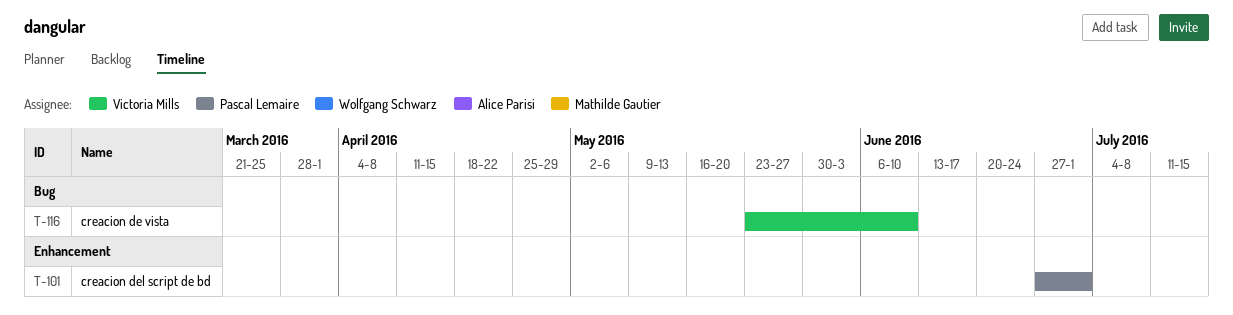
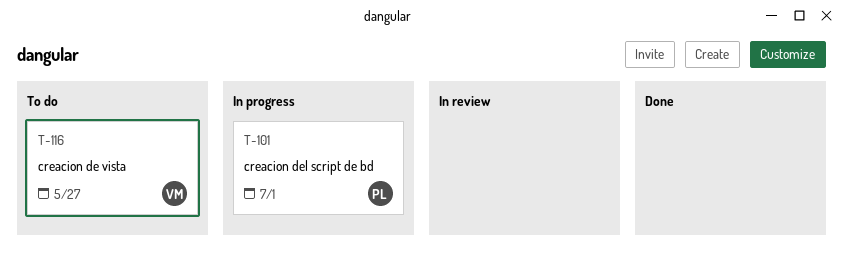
T-116, due: Jun 10 -> May 27

